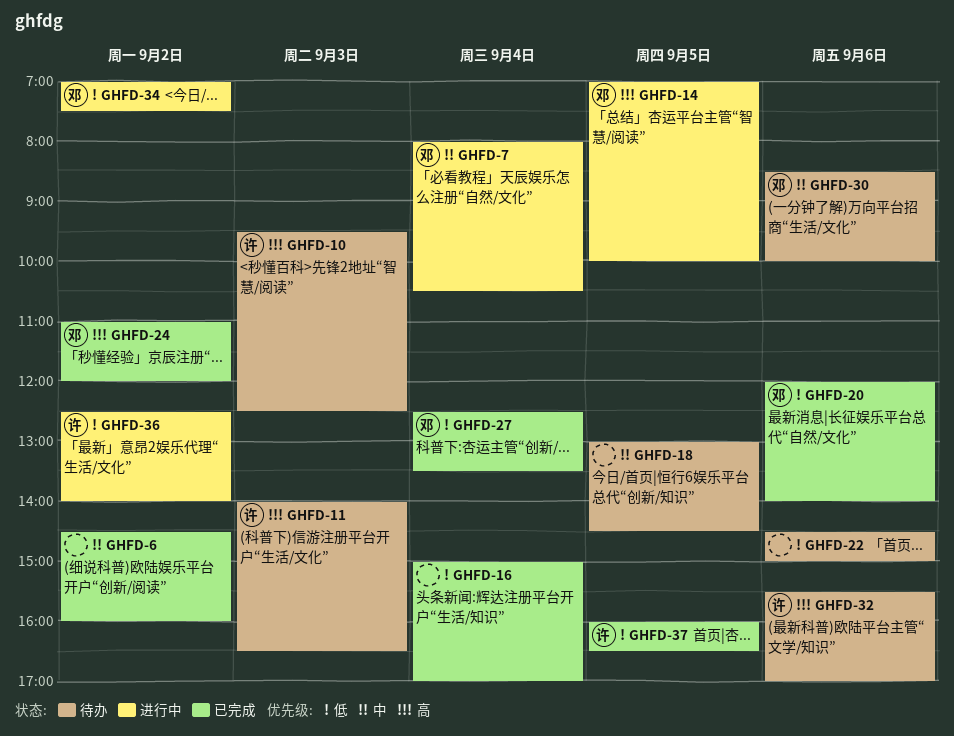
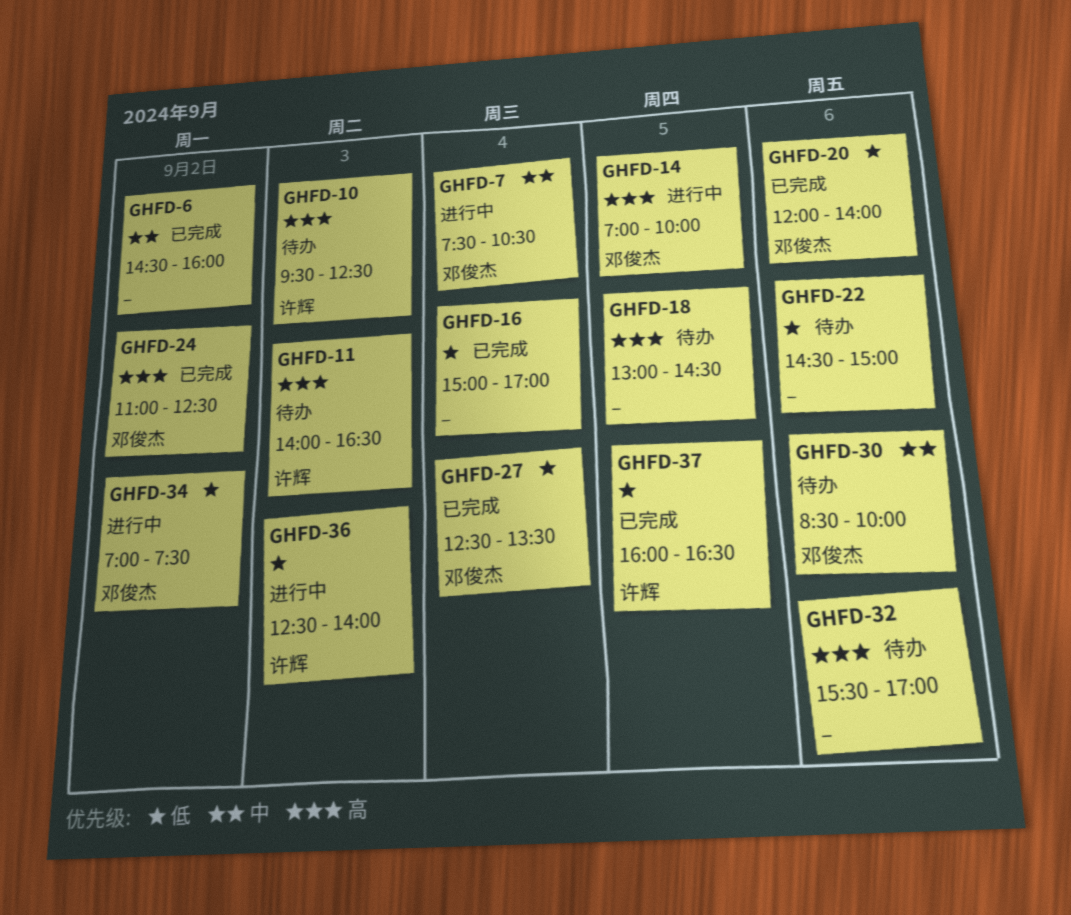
GHFD-7, begins: 08:00 -> 07:30
GHFD-18, priority: 中 -> 高
GHFD-24, ends: 12:00 -> 12:30
GHFD-32, owner: 许辉 -> none
GHFD-36, day: Sep 2 -> Sep 3

